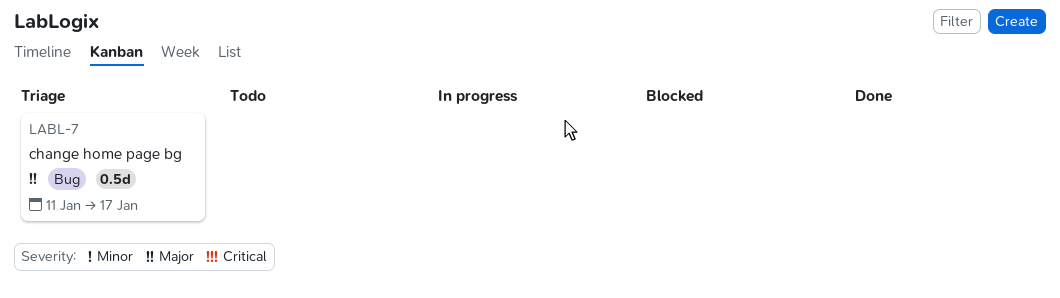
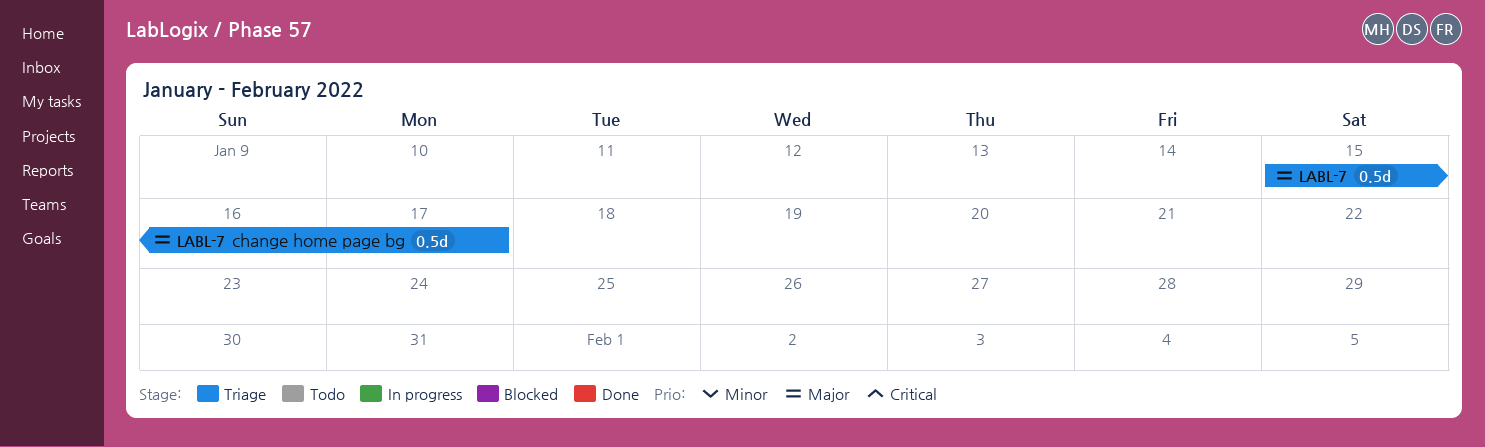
LABL-7, start: Jan 11 -> Jan 15

